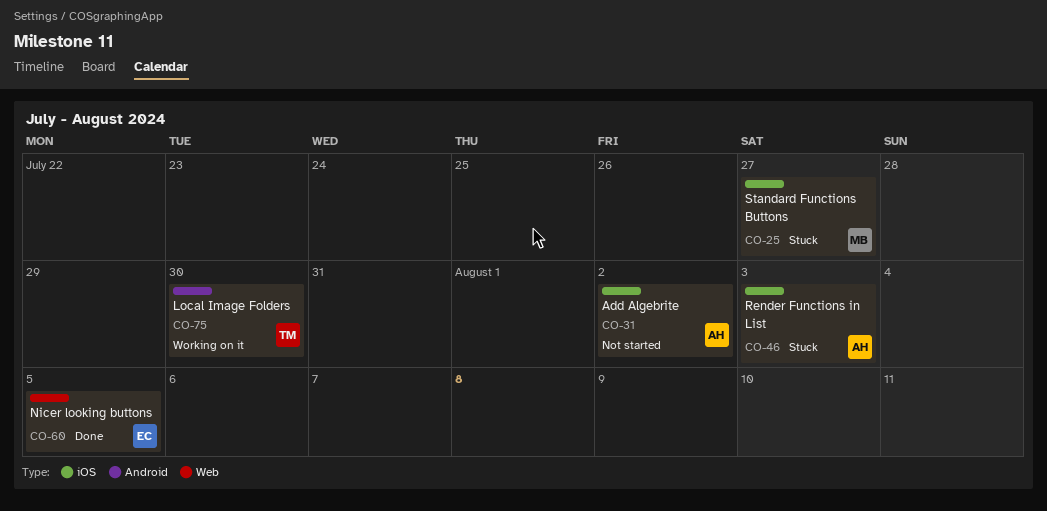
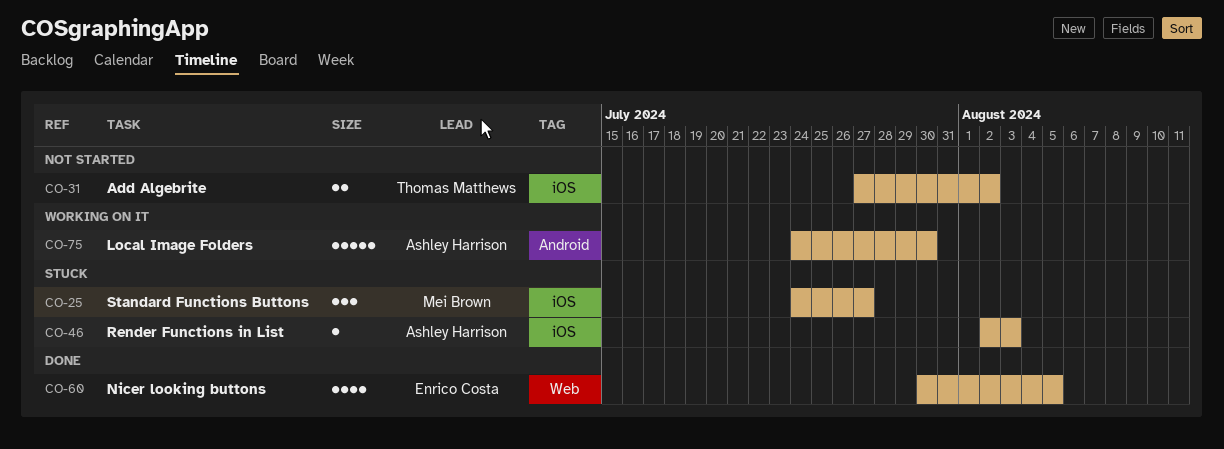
CO-31, owner: Ashley Harrison -> Thomas Matthews
CO-75, owner: Thomas Matthews -> Ashley Harrison

